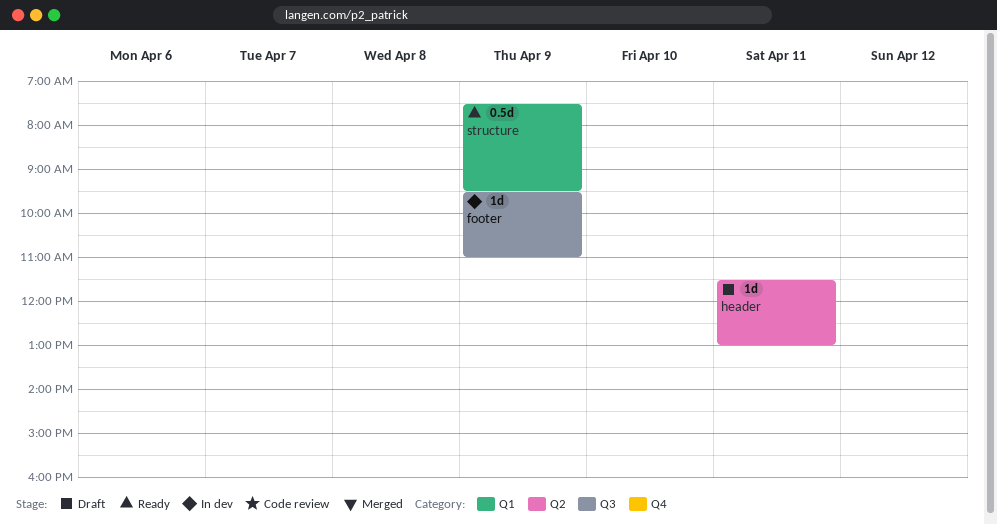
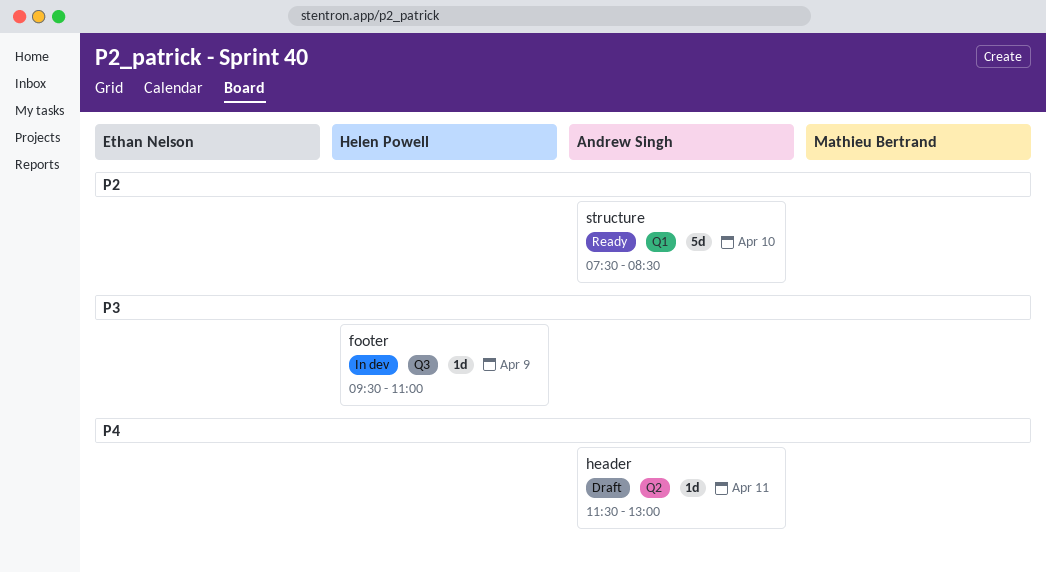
structure, estimate: 0.5d -> 5d
structure, day: Apr 9 -> Apr 10
structure, ends: 09:30 -> 08:30

